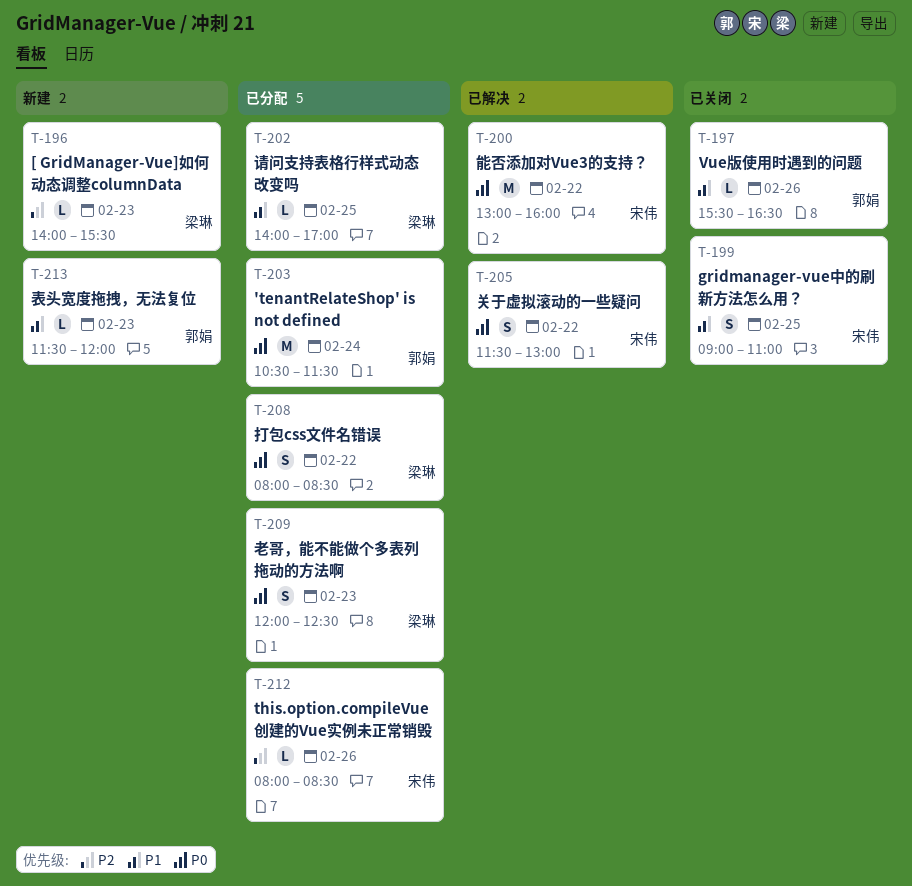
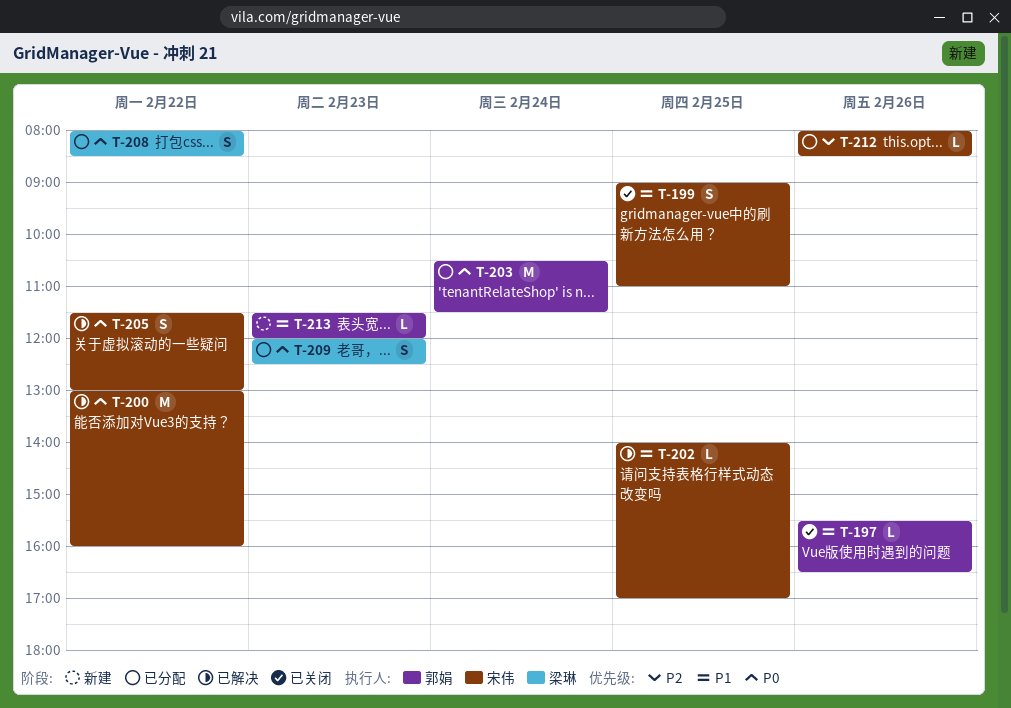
T-196: present -> none
T-202, status: 已分配 -> 已解决
T-202, owner: 梁琳 -> 宋伟

